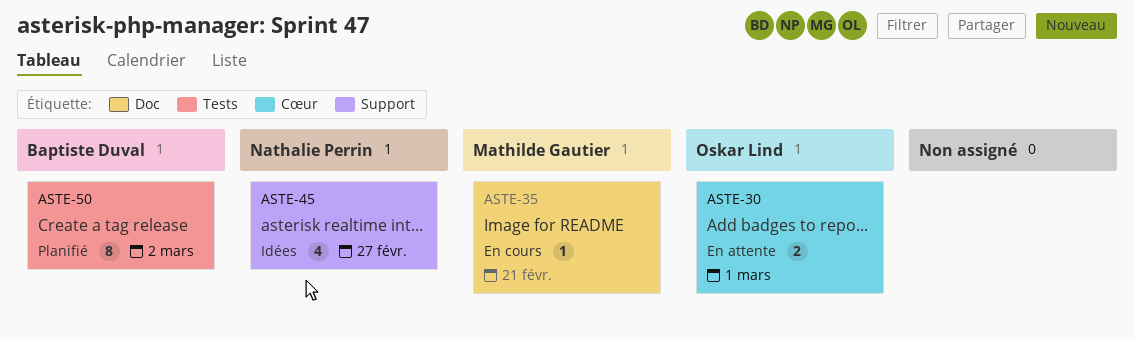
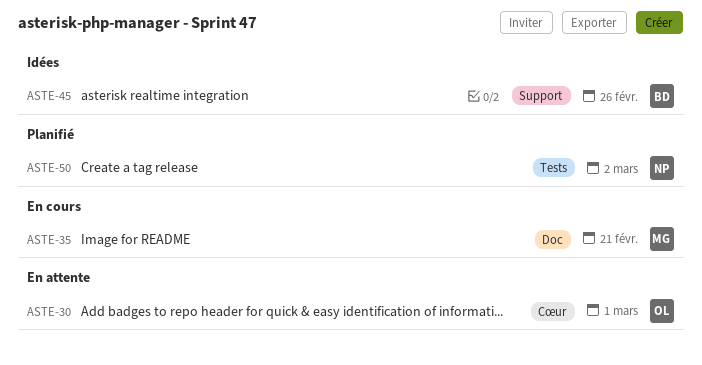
ASTE-45, owner: Nathalie Perrin -> Baptiste Duval
ASTE-45, due: Feb 27 -> Feb 26
ASTE-50, owner: Baptiste Duval -> Nathalie Perrin

